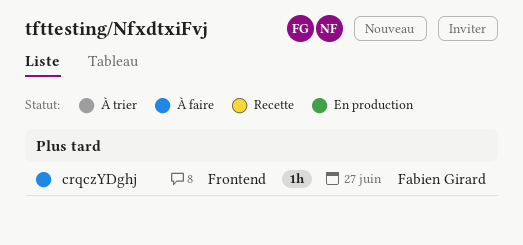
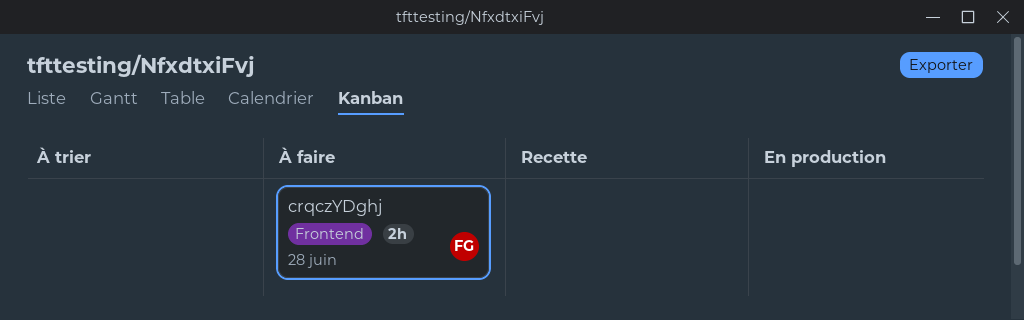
crqczYDghj, estimate: 1h -> 2h
crqczYDghj, due: Jun 27 -> Jun 28

